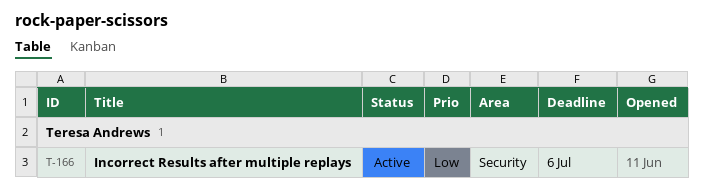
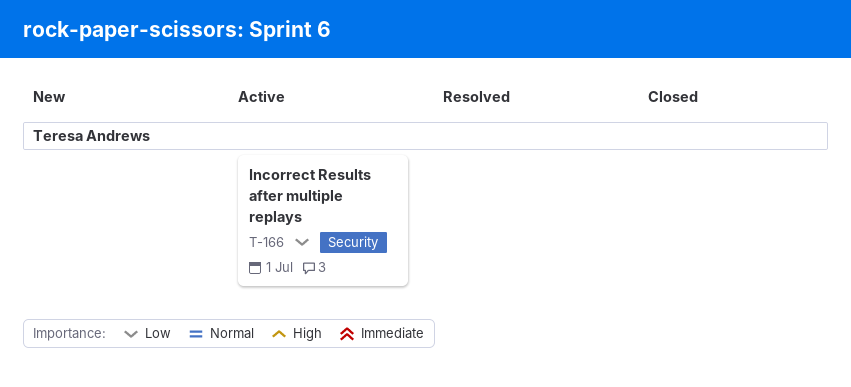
T-166, due: Jul 6 -> Jul 1

